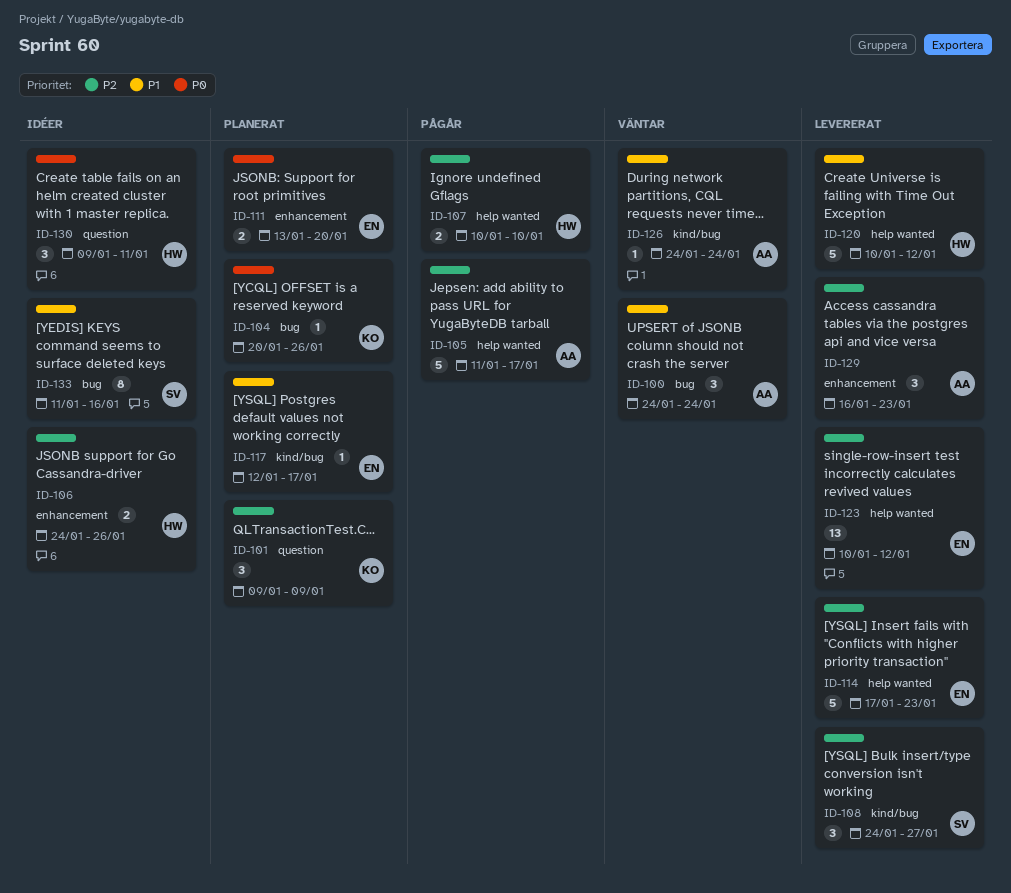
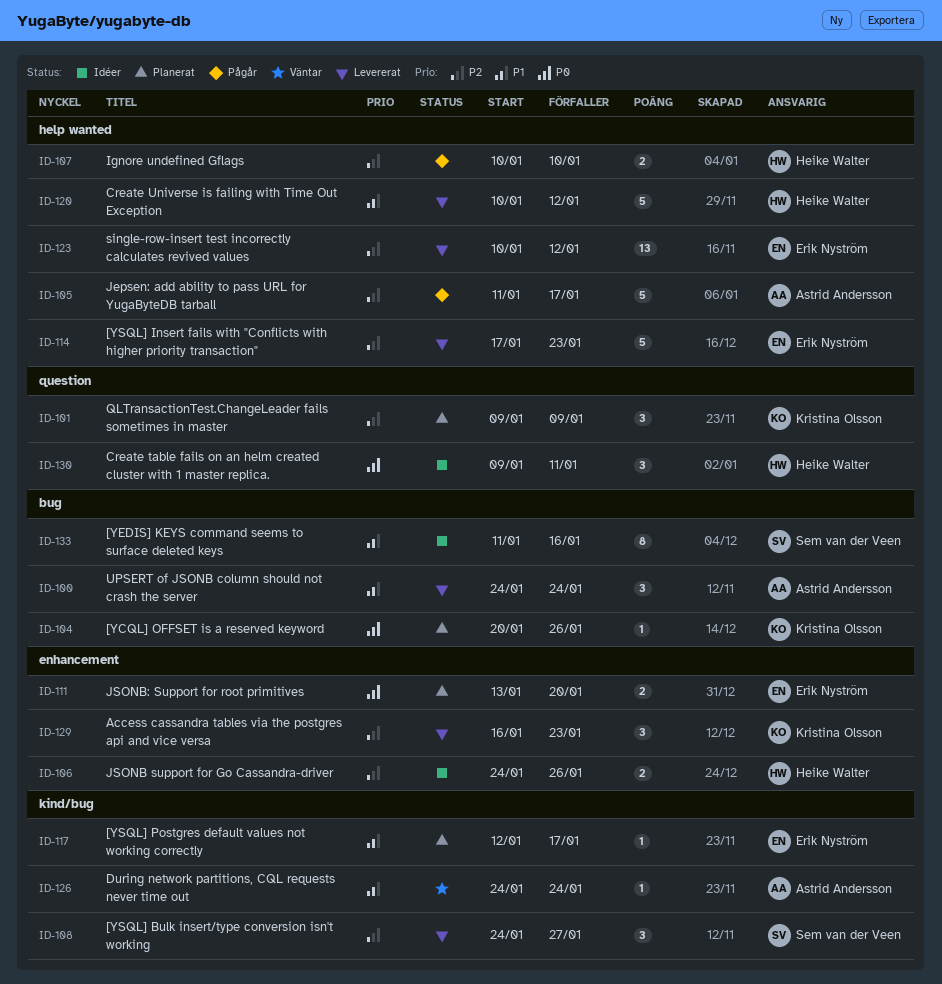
ID-100, status: Väntar -> Levererat
ID-129, owner: Astrid Andersson -> Kristina Olsson

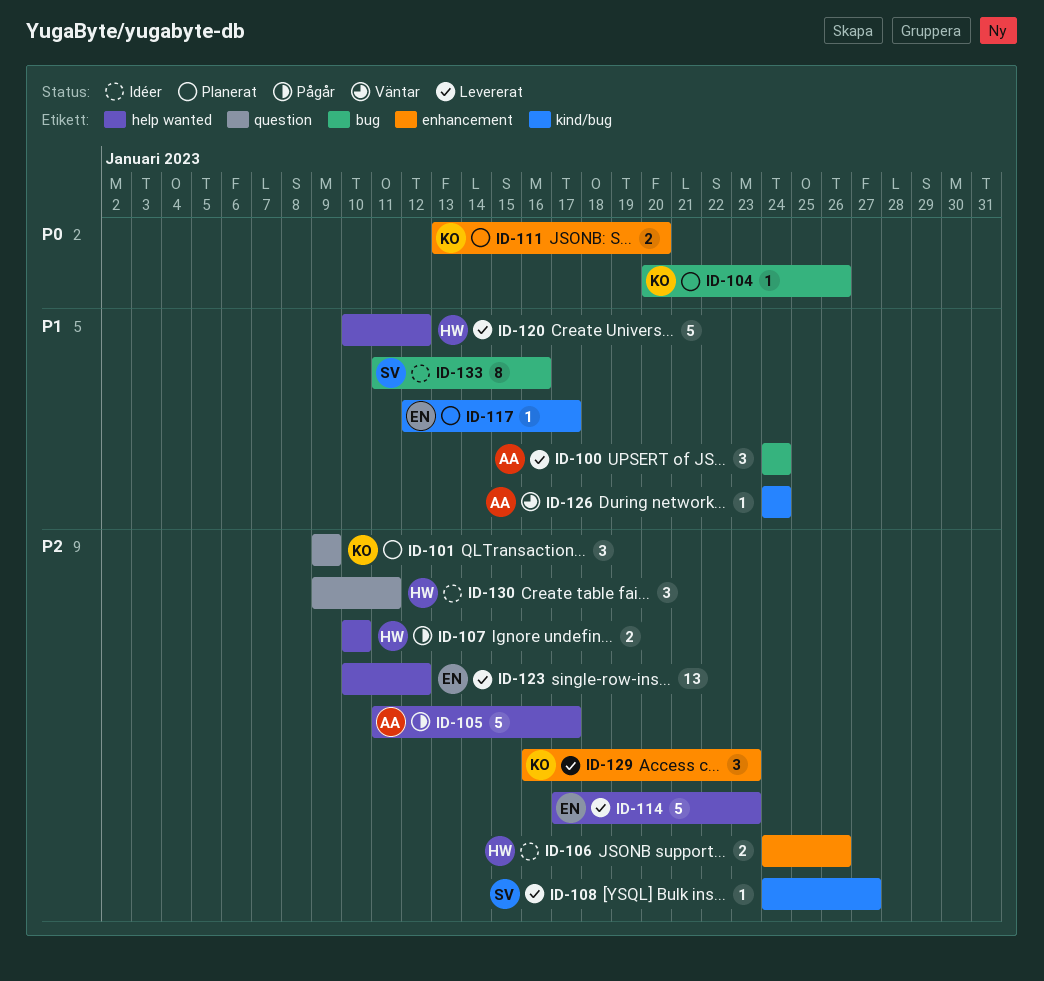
ID-108, estimate: 3 -> 1
ID-111, owner: Erik Nyström -> Kristina Olsson
ID-130, priority: P0 -> P2

